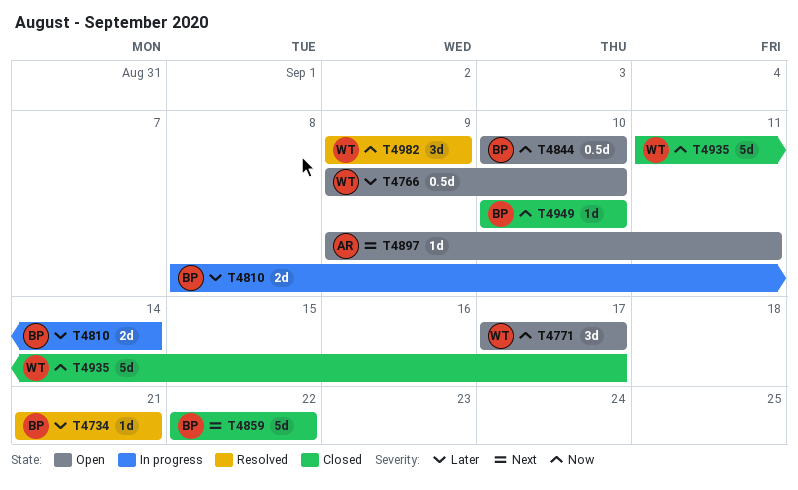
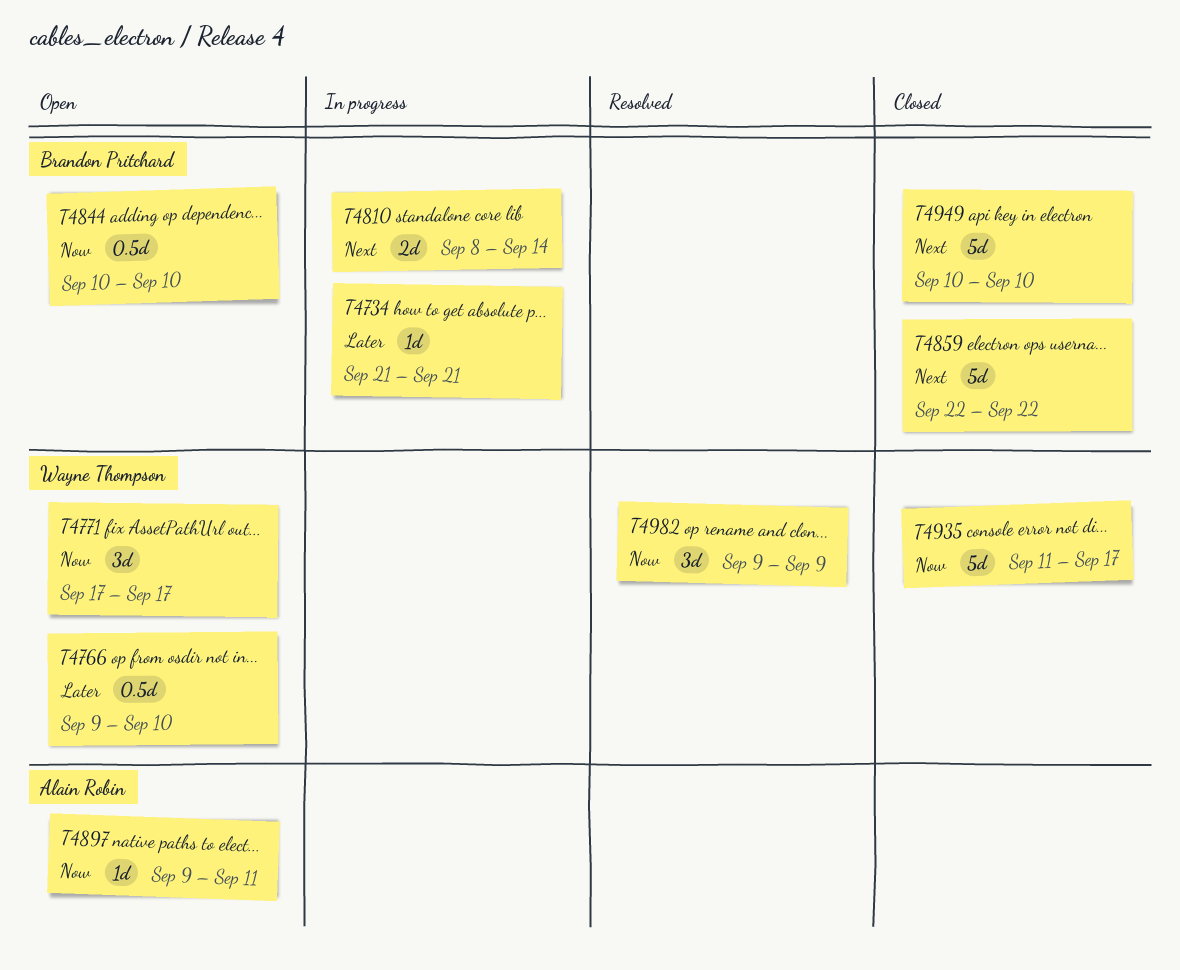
T4734, status: Resolved -> In progress
T4810, priority: Later -> Next
T4897, priority: Next -> Now
T4949, priority: Now -> Next
T4949, estimate: 1d -> 5d

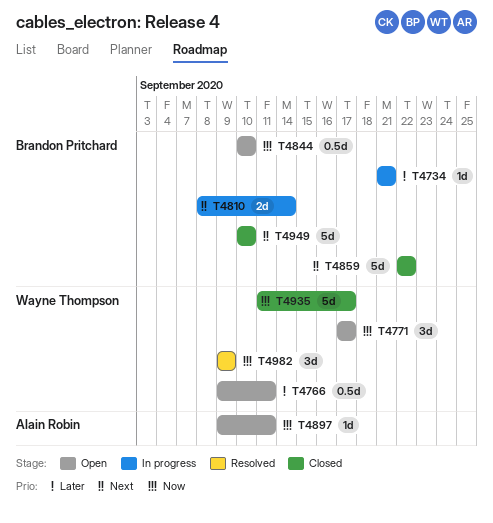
T4766, due: Sep 10 -> Sep 11

